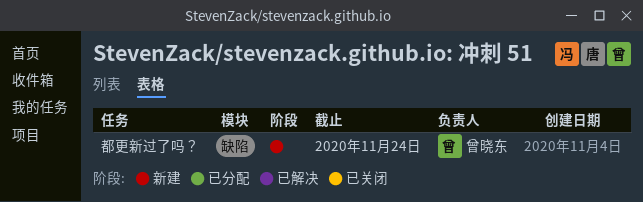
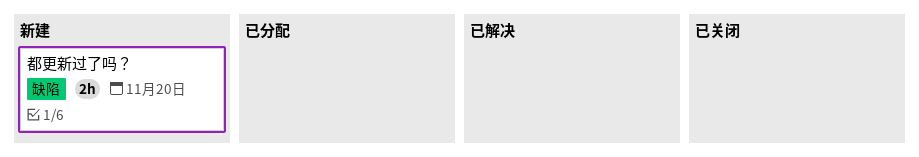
都更新过了吗？, due: Nov 24 -> Nov 20

